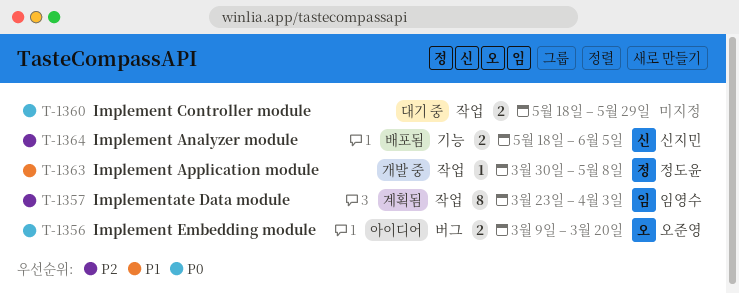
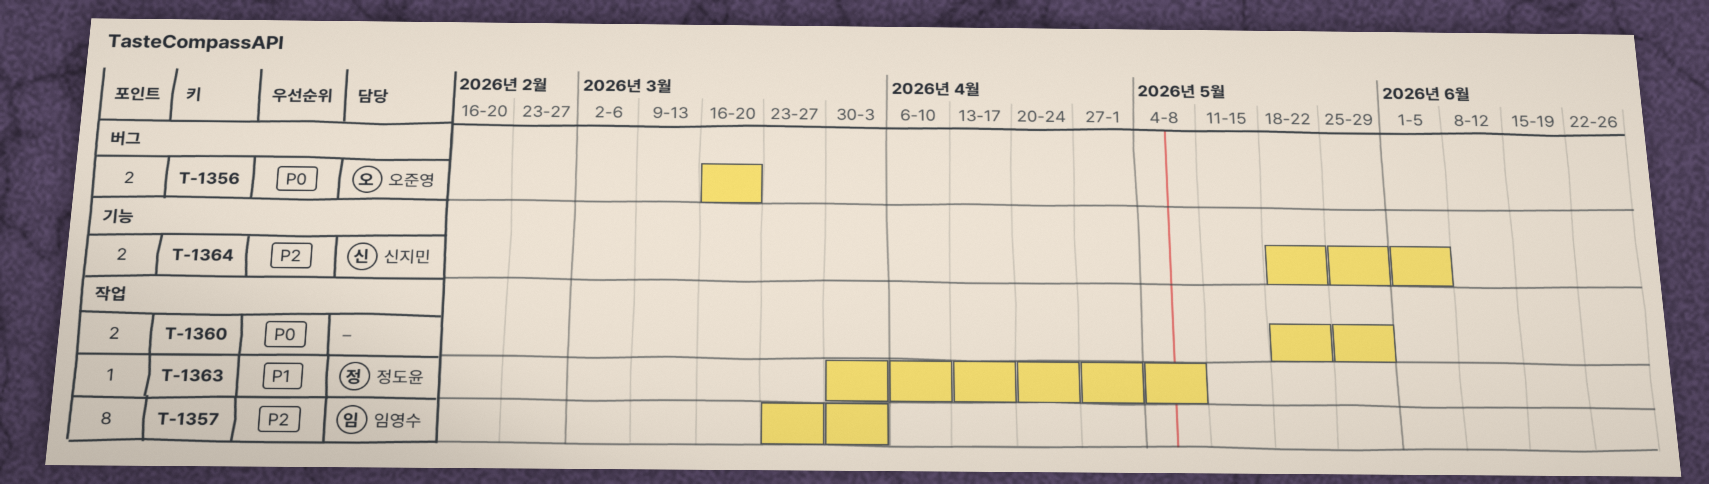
T-1356, start: Mar 9 -> Mar 16

